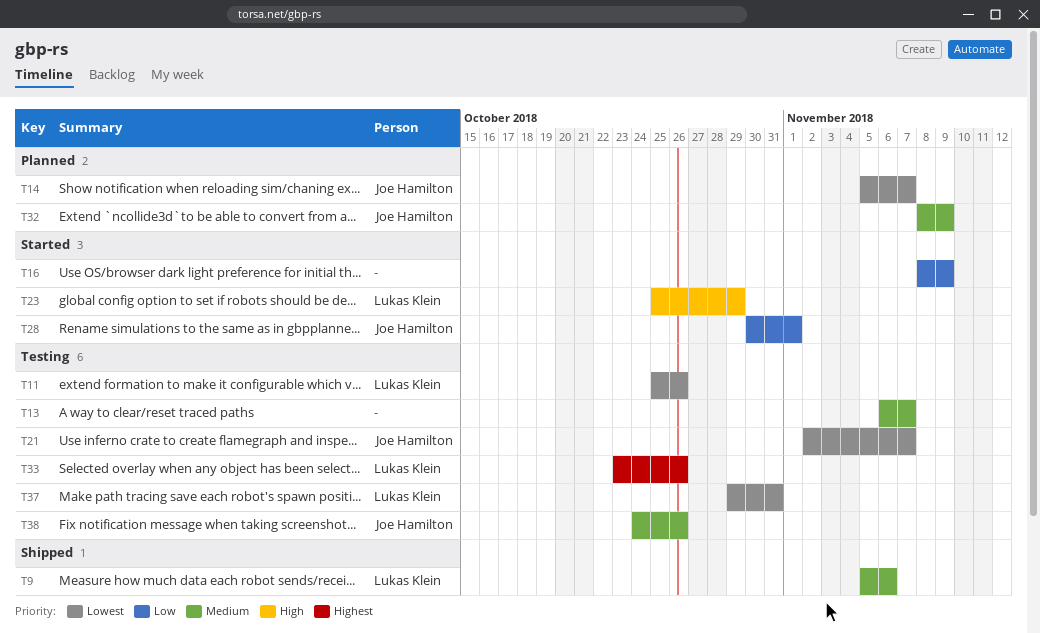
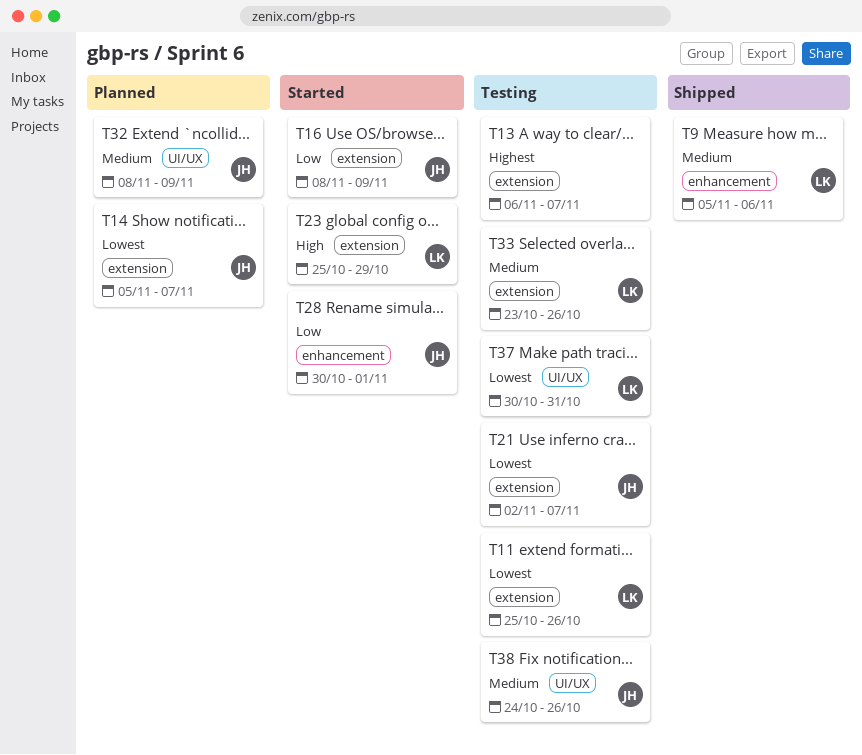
T13, priority: Medium -> Highest
T16, owner: none -> Joe Hamilton
T33, priority: Highest -> Medium
T37, start: Oct 29 -> Oct 30

